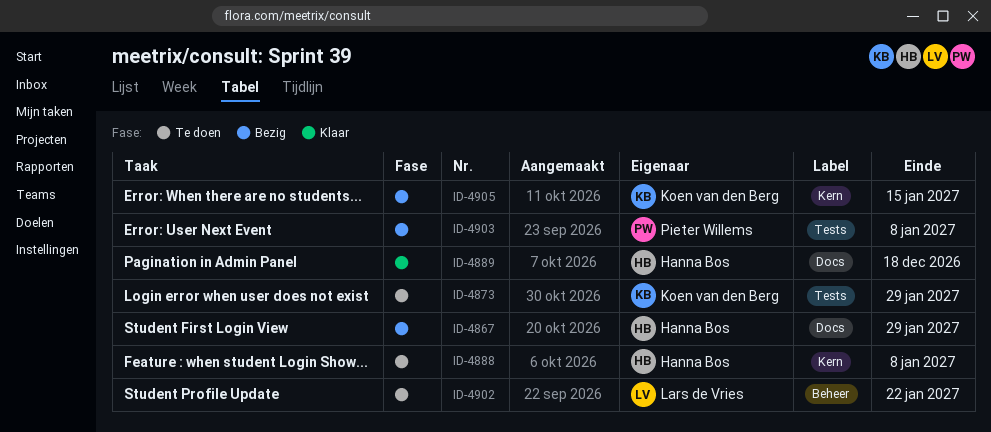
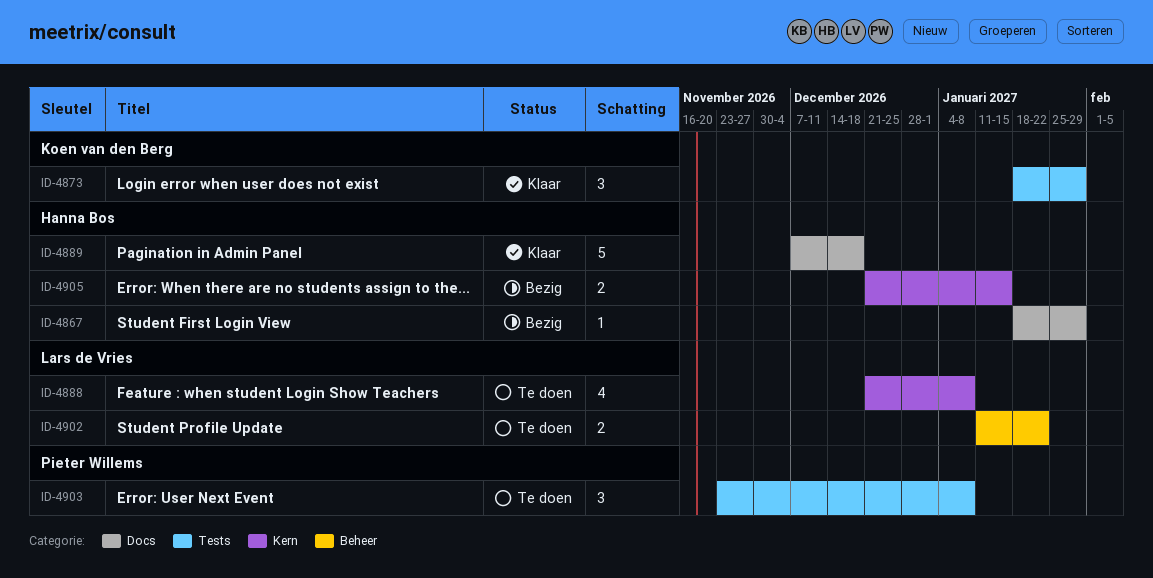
ID-4873, status: Te doen -> Klaar
ID-4888, owner: Hanna Bos -> Lars de Vries
ID-4903, status: Bezig -> Te doen
ID-4905, owner: Koen van den Berg -> Hanna Bos

